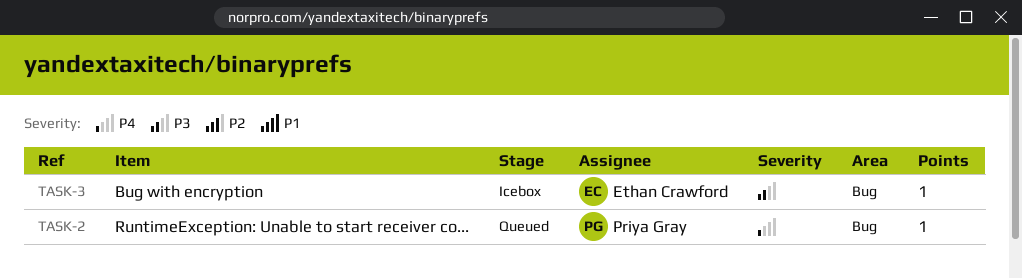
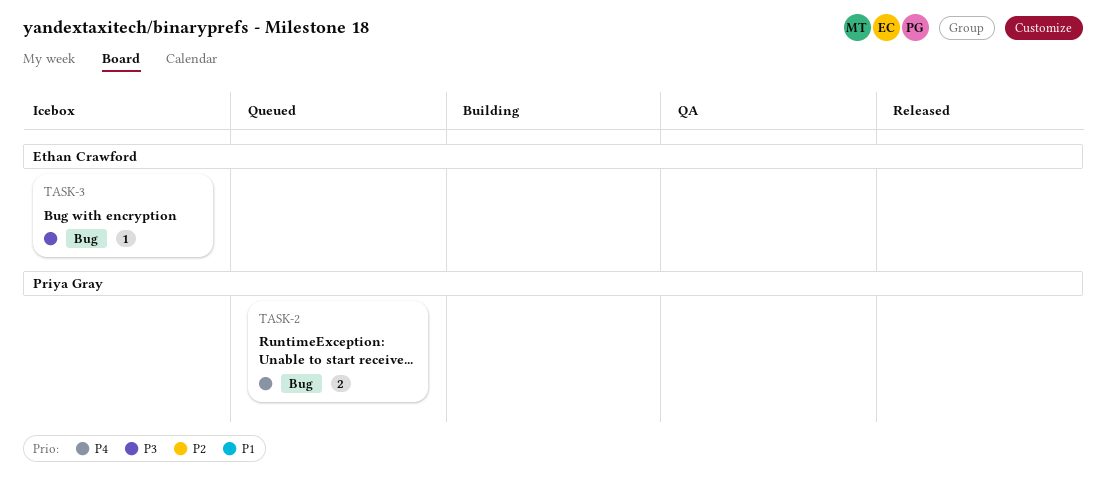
TASK-2, estimate: 1 -> 2

